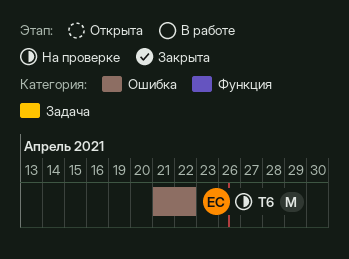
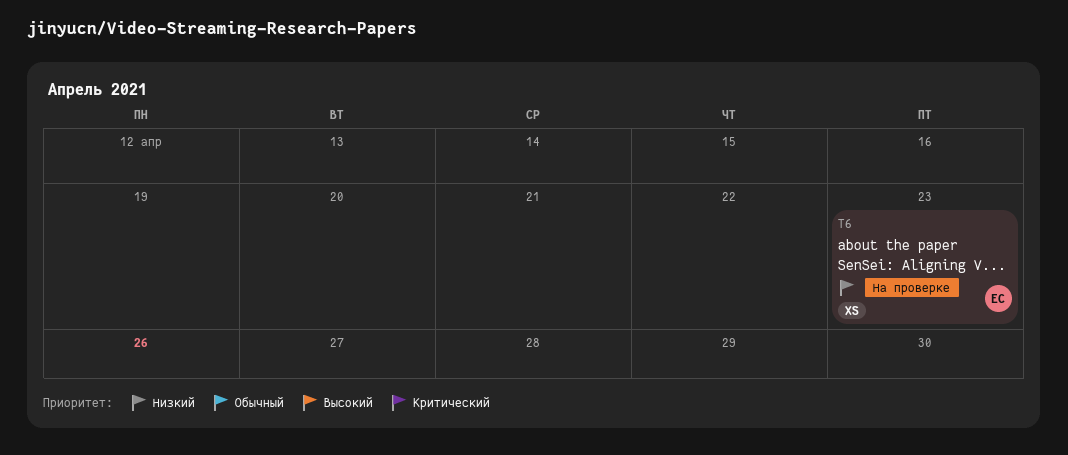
T6, estimate: M -> XS
T6, due: Apr 22 -> Apr 23

